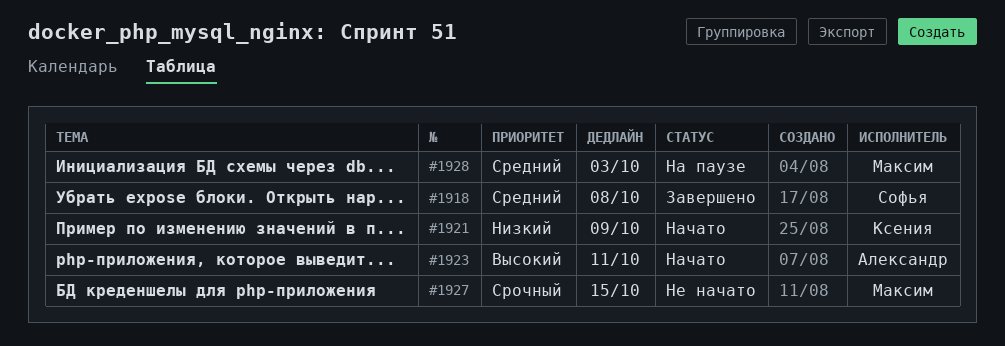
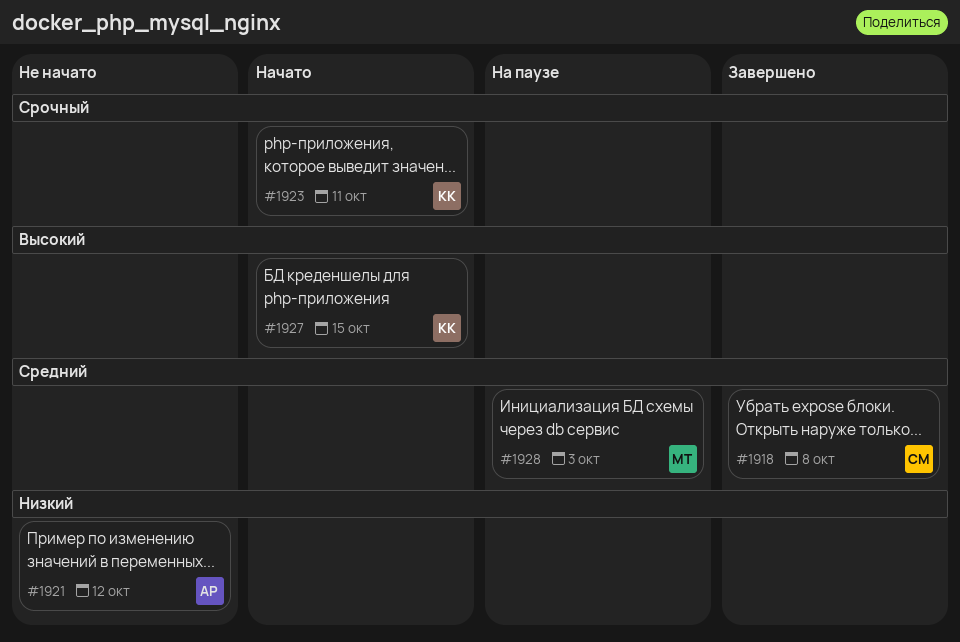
#1921, status: Начато -> Не начато
#1921, owner: Ксения -> Александр
#1921, due: Oct 9 -> Oct 12
#1923, owner: Александр -> Ксения
#1923, priority: Высокий -> Срочный
#1927, status: Не начато -> Начато
#1927, owner: Максим -> Ксения
#1927, priority: Срочный -> Высокий

